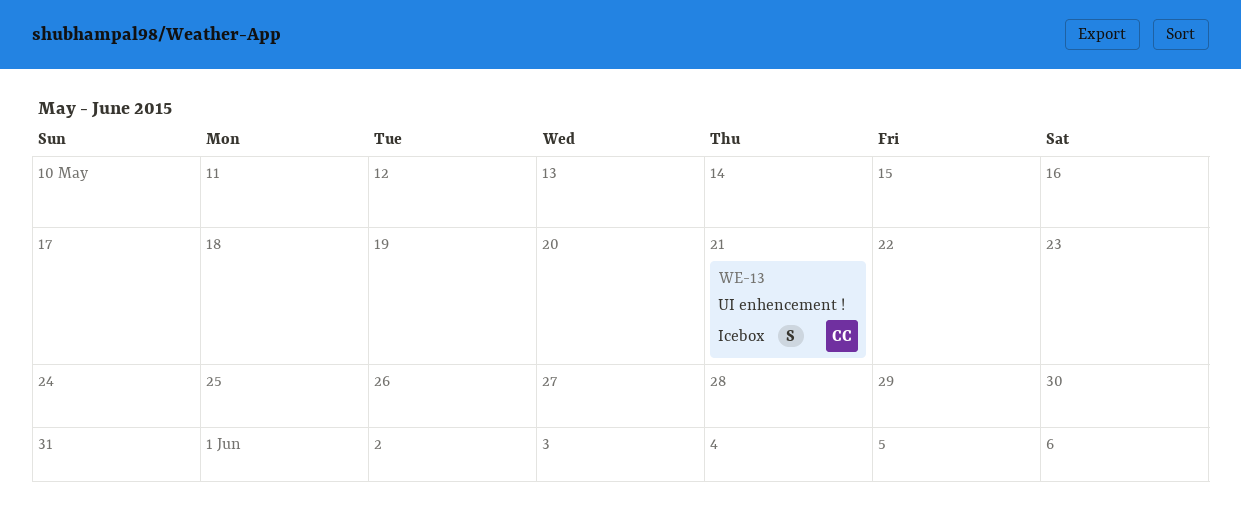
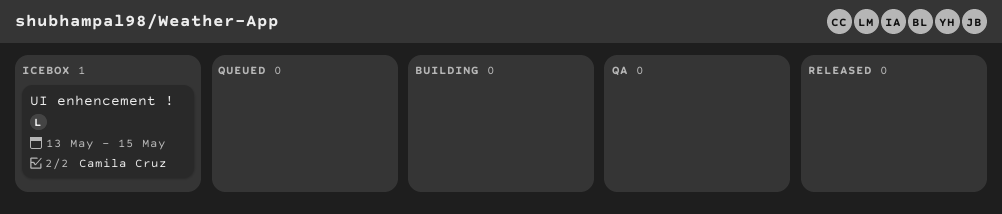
UI enhencement !, estimate: S -> L
UI enhencement !, due: May 21 -> May 15

